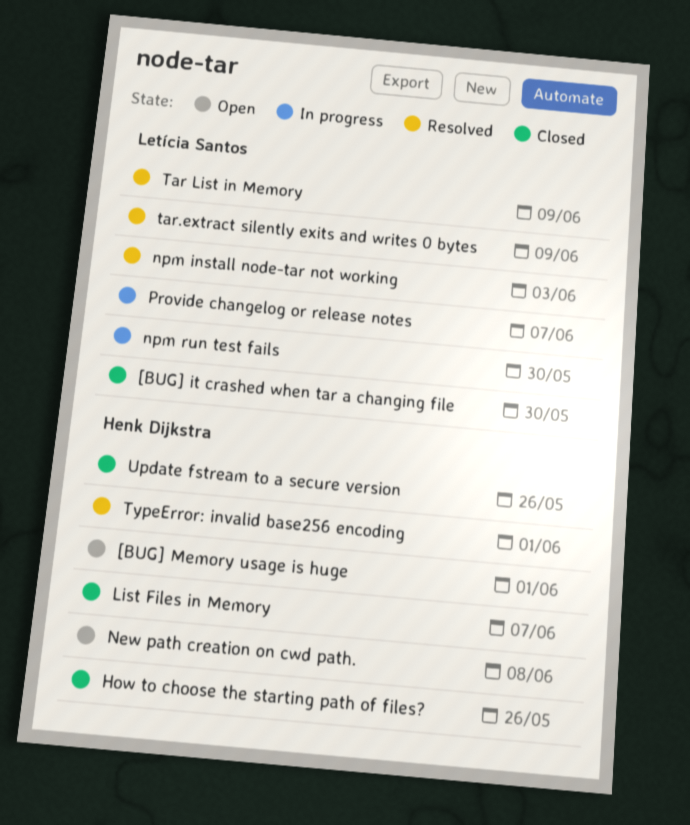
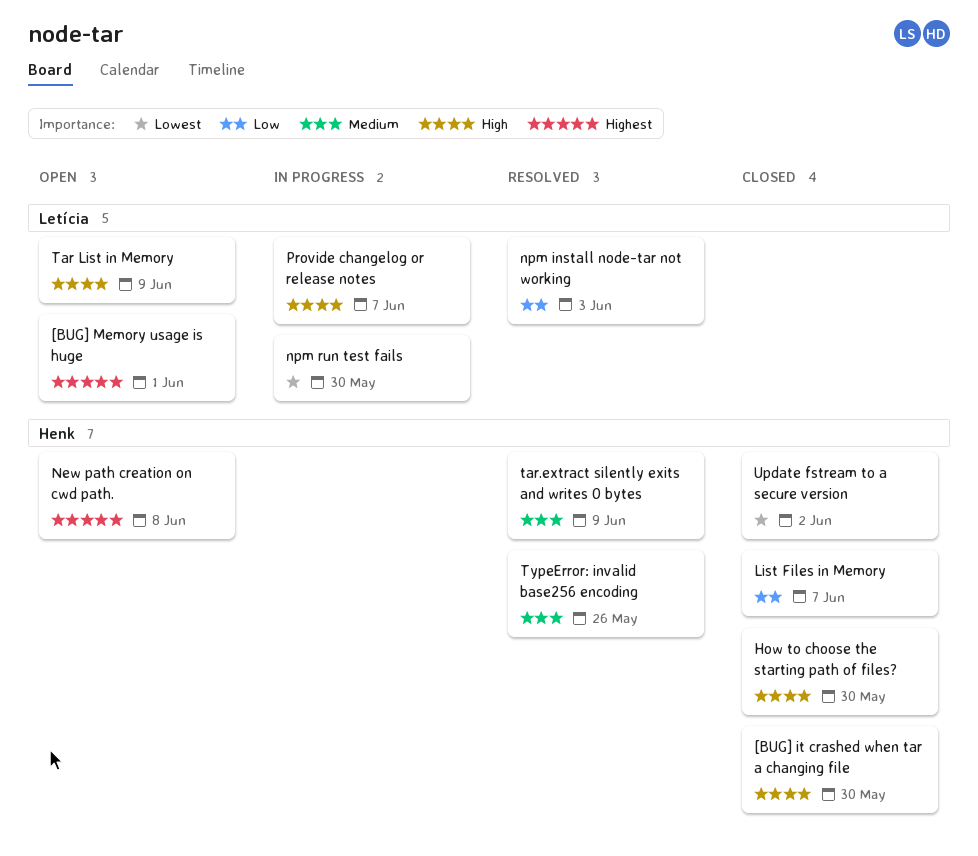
[BUG] it crashed when tar a changing file, owner: Letícia Santos -> Henk Dijkstra
[BUG] Memory usage is huge, owner: Henk Dijkstra -> Letícia Santos
How to choose the starting path of files?, due: May 26 -> May 30
Tar List in Memory, status: Resolved -> Open
tar.extract silently exits and writes 0 bytes, owner: Letícia Santos -> Henk Dijkstra
TypeError: invalid base256 encoding, due: Jun 1 -> May 26
Update fstream to a secure version, due: May 26 -> Jun 2

